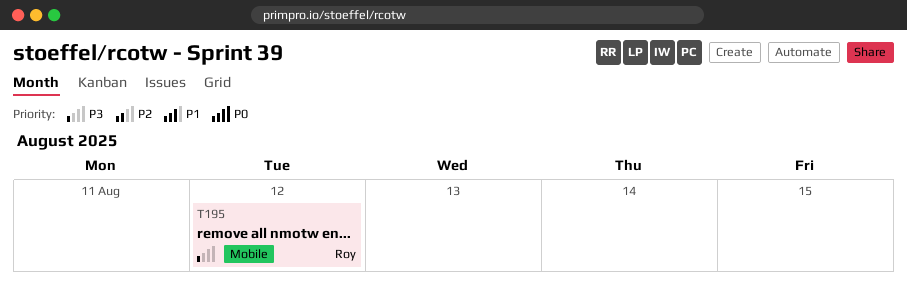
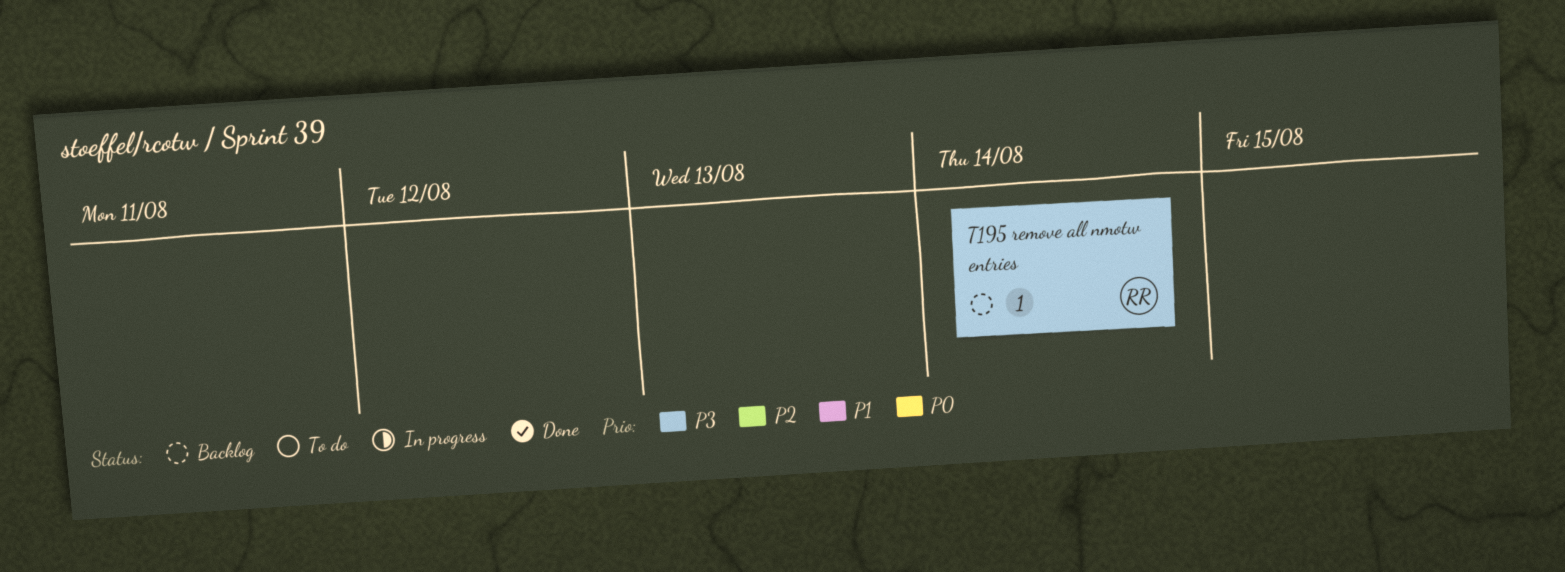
T195, due: Aug 12 -> Aug 14

